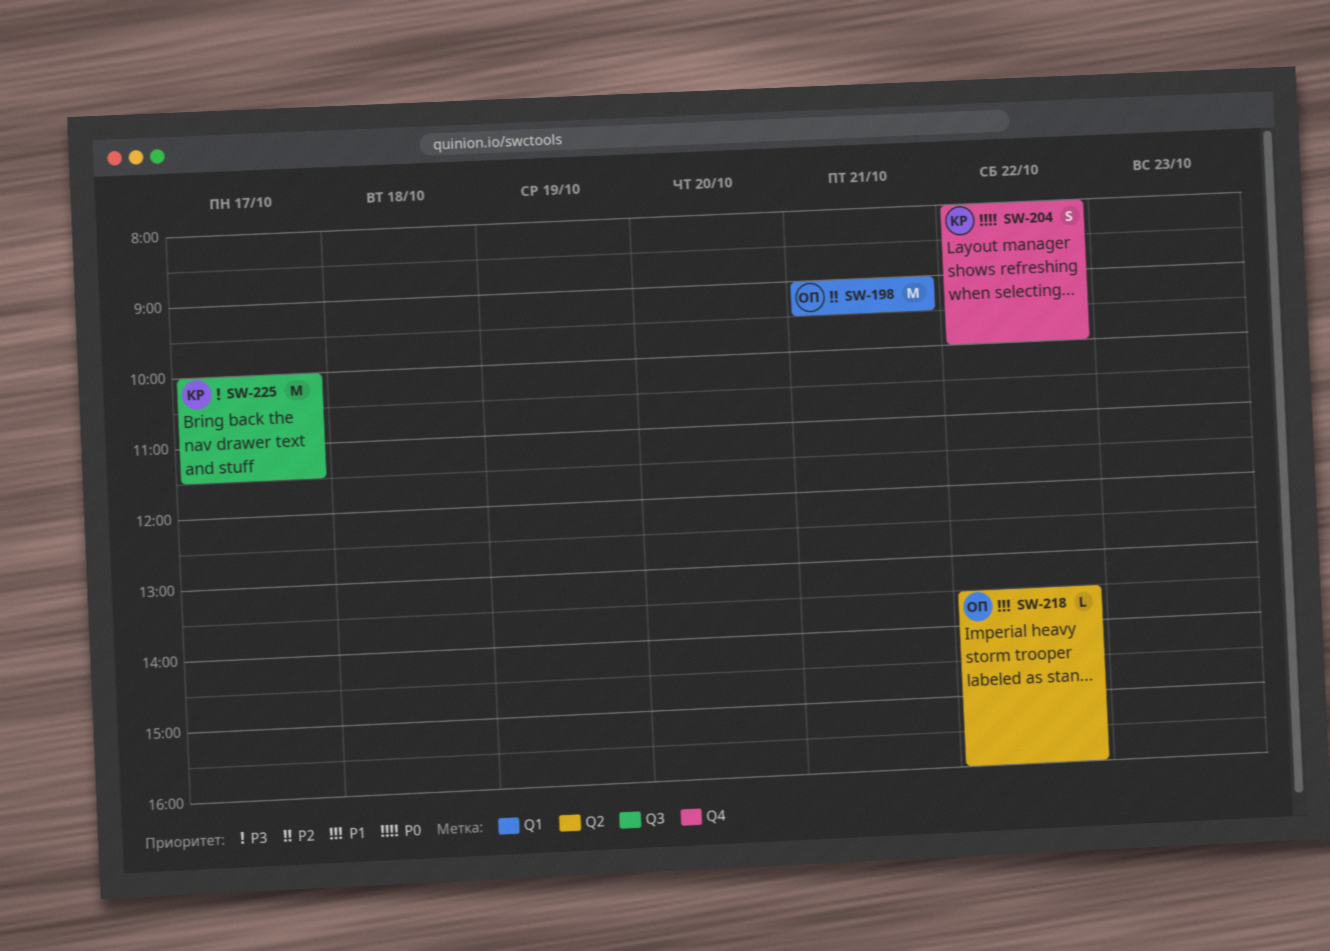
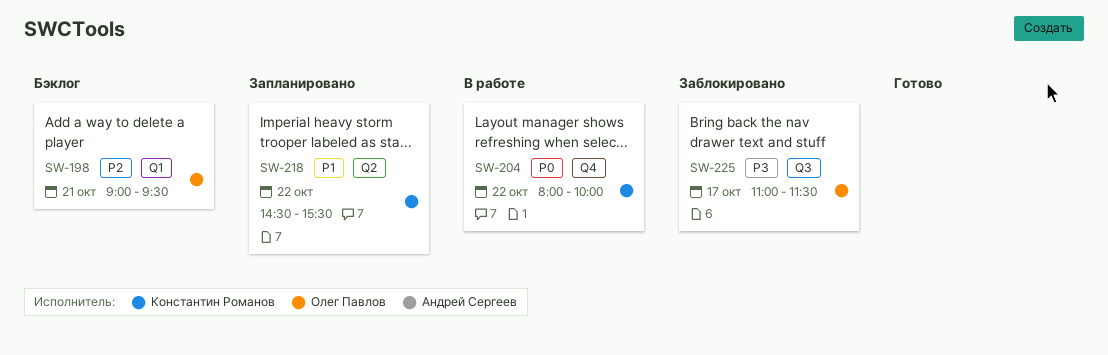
SW-218, owner: Олег Павлов -> Константин Романов
SW-218, begins: 13:30 -> 14:30
SW-218, ends: 16:00 -> 15:30
SW-225, owner: Константин Романов -> Олег Павлов
SW-225, begins: 10:00 -> 11:00

